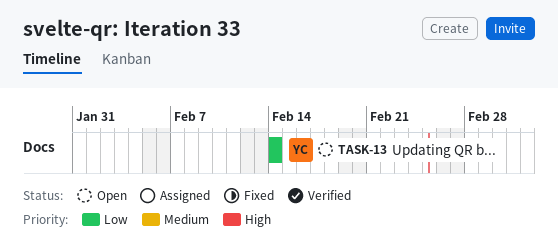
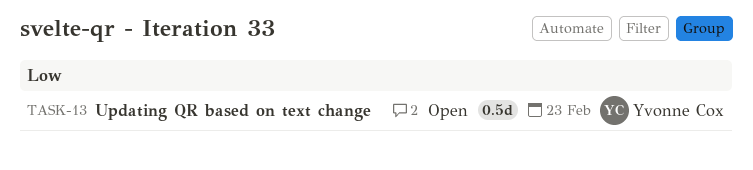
TASK-13, due: Feb 14 -> Feb 23

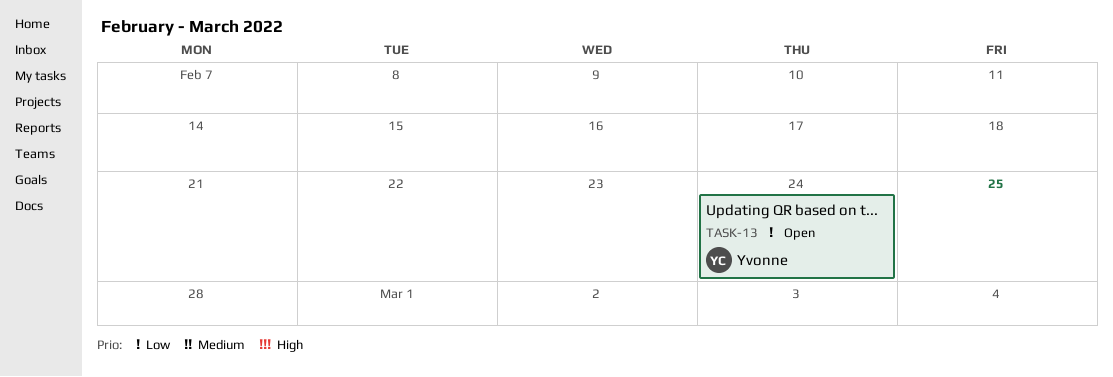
TASK-13, due: Feb 23 -> Feb 24

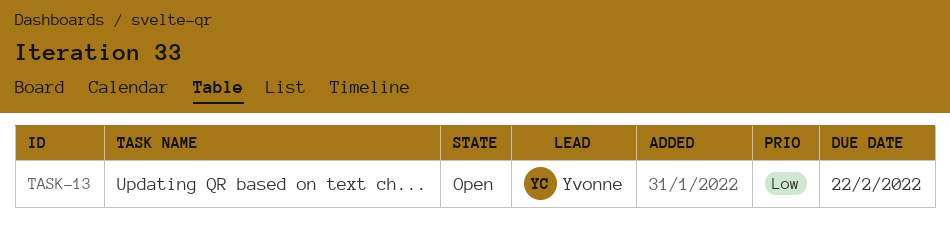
TASK-13, due: Feb 24 -> Feb 22

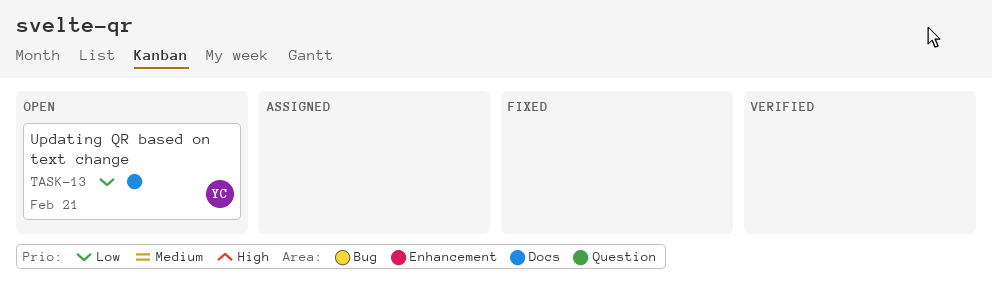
TASK-13, due: Feb 22 -> Feb 21

